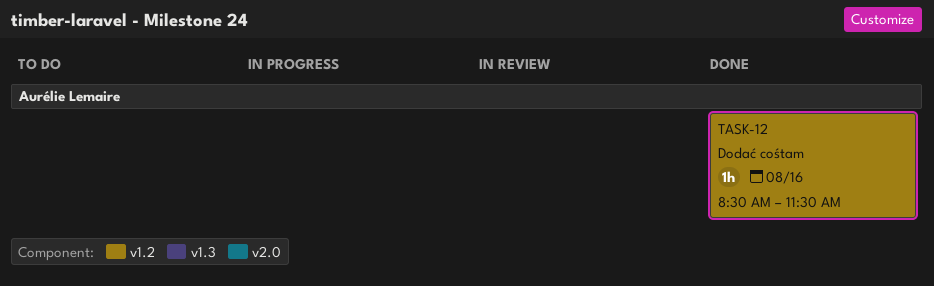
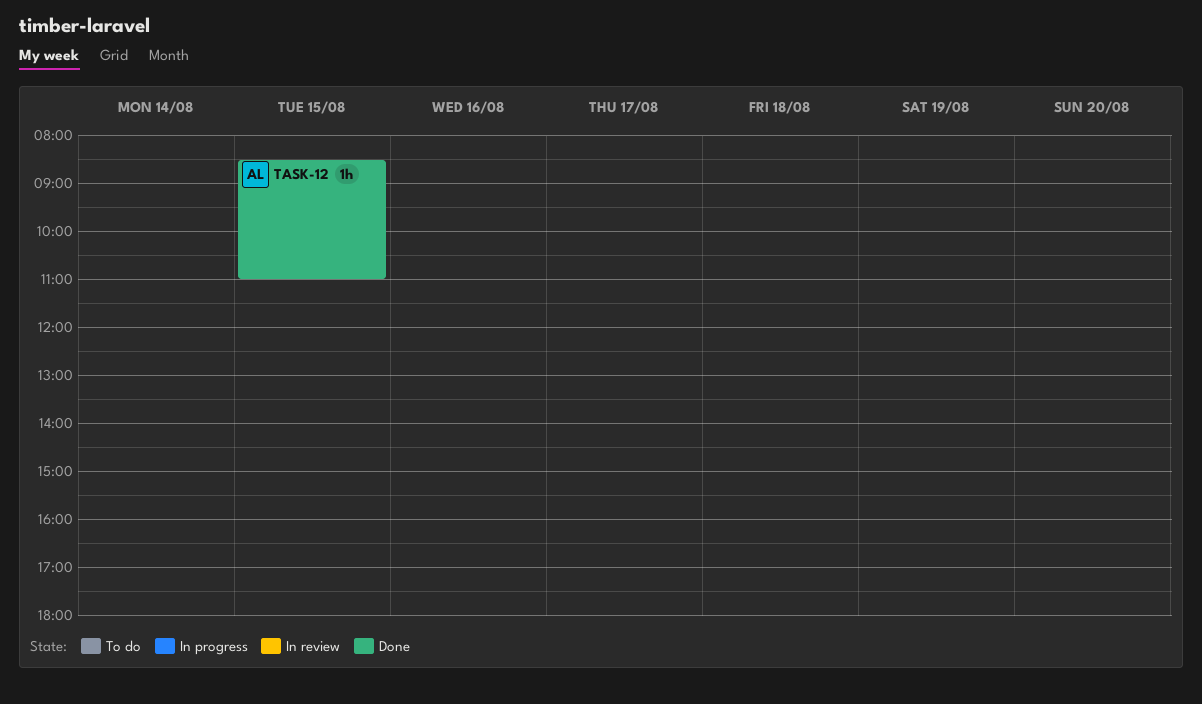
TASK-12, day: Aug 16 -> Aug 15
TASK-12, ends: 11:30 -> 11:00

